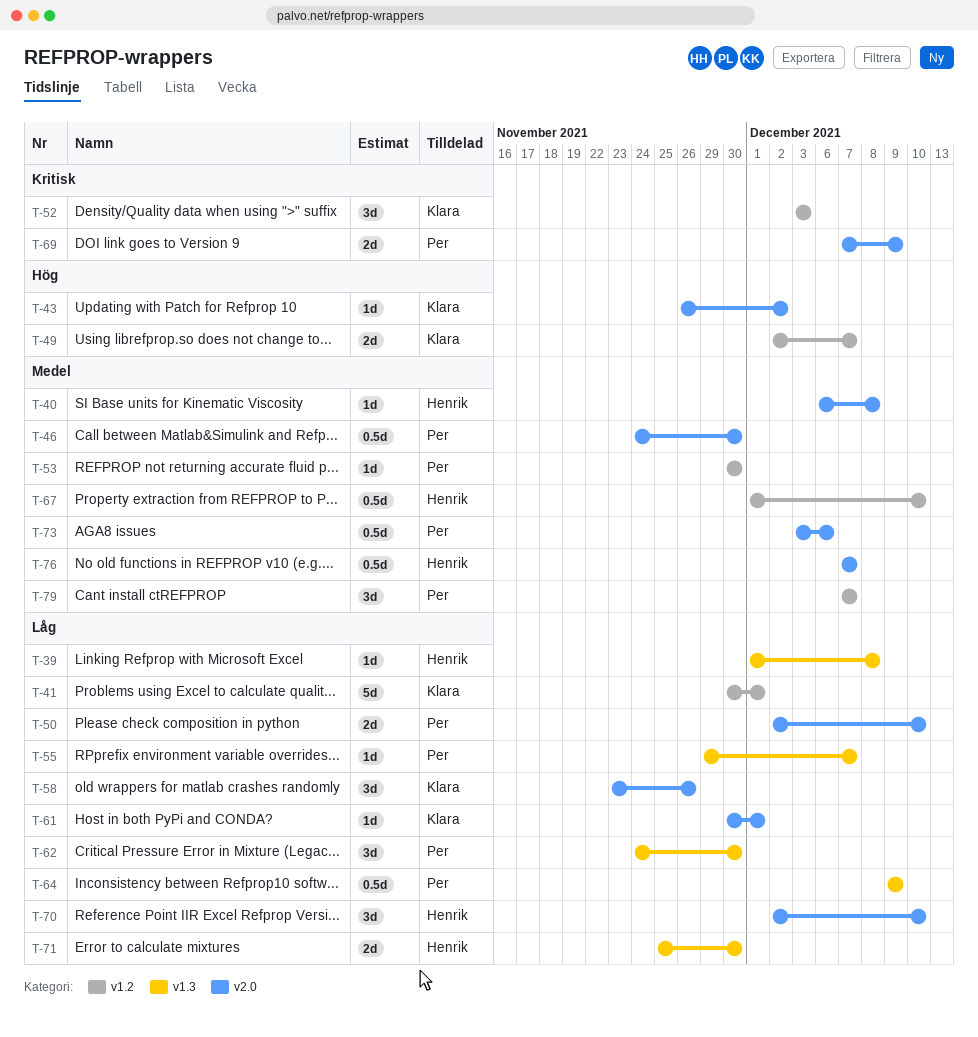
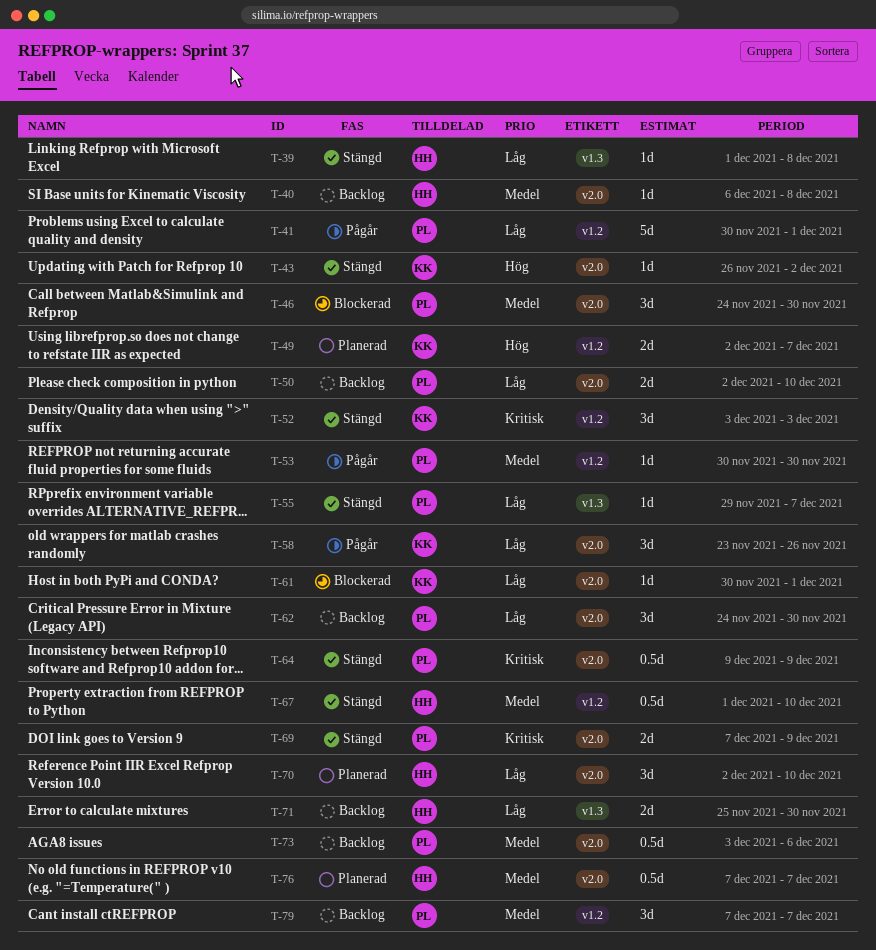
T-41, owner: Klara -> Per
T-46, estimate: 0.5d -> 3d
T-62, label: v1.3 -> v2.0
T-64, priority: Låg -> Kritisk
T-64, label: v1.3 -> v2.0

